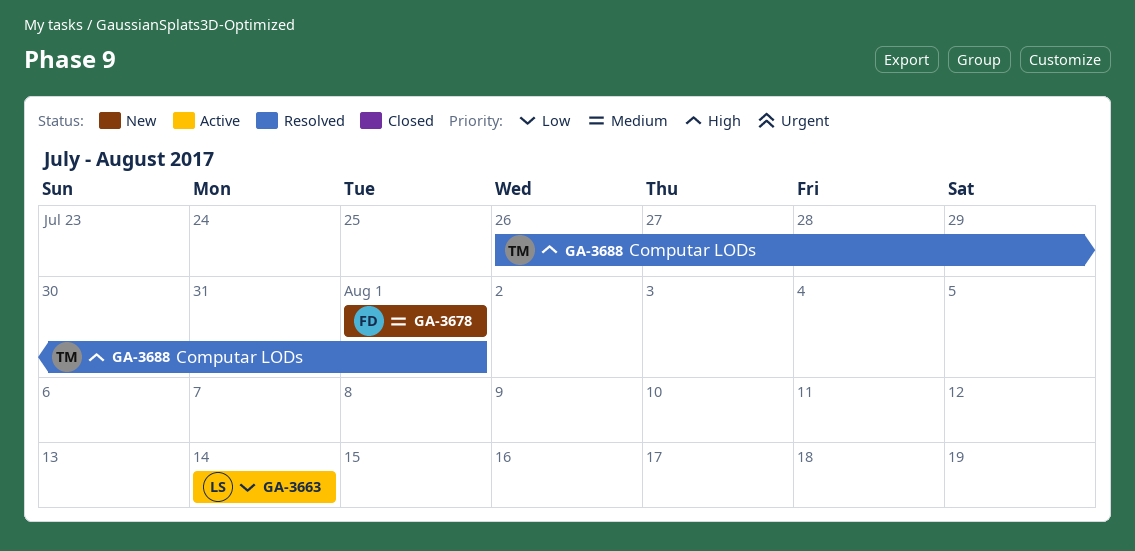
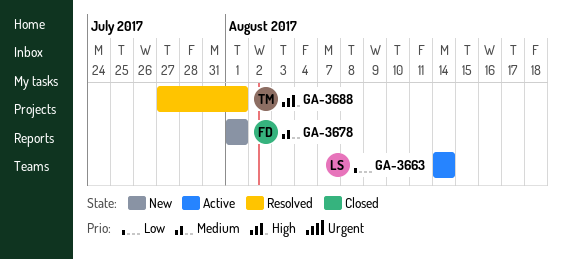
GA-3688, start: Jul 26 -> Jul 27

